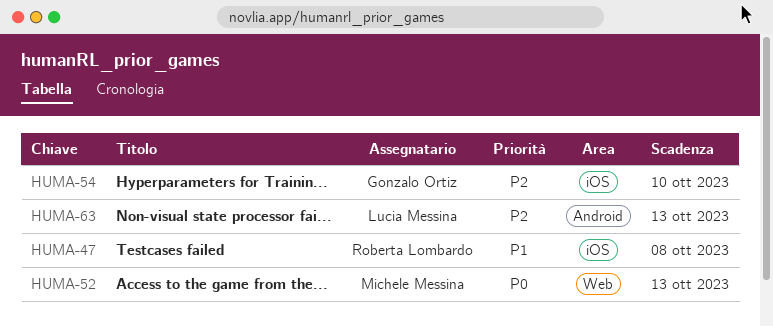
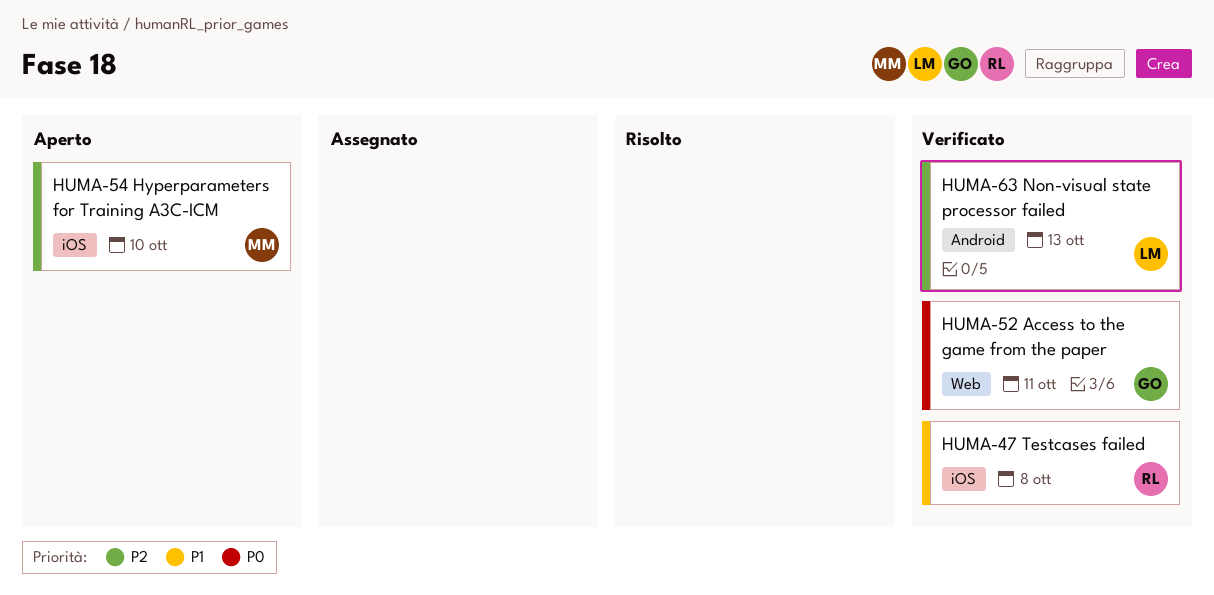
HUMA-52, owner: Michele Messina -> Gonzalo Ortiz
HUMA-52, due: Oct 13 -> Oct 11
HUMA-54, owner: Gonzalo Ortiz -> Michele Messina

